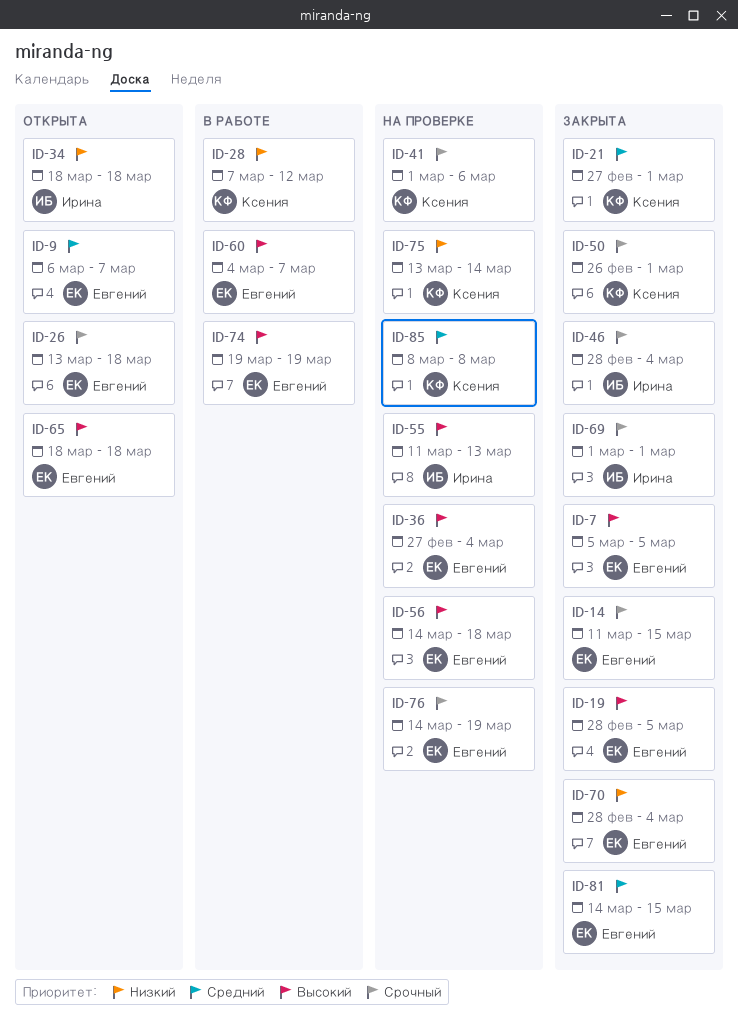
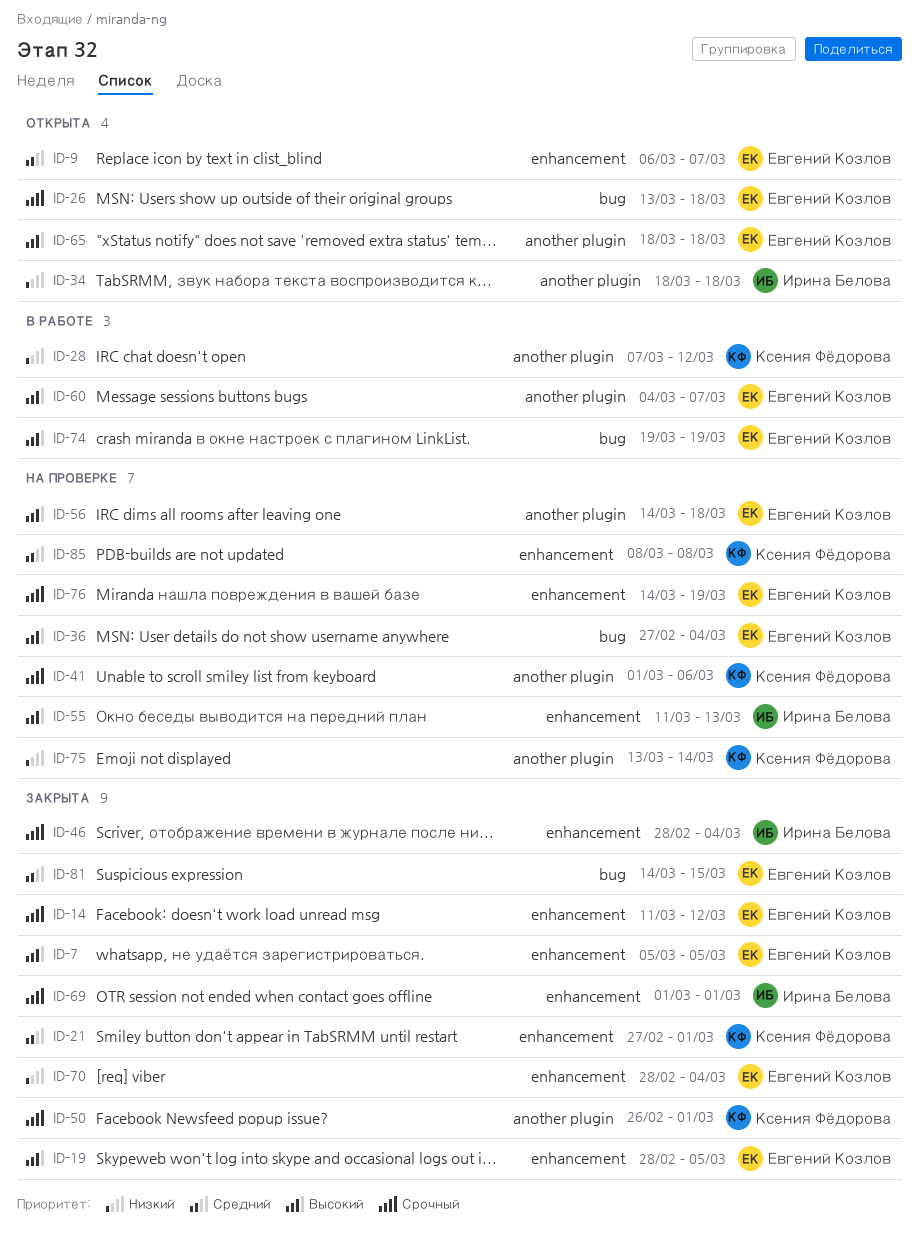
ID-14, due: Mar 15 -> Mar 12

